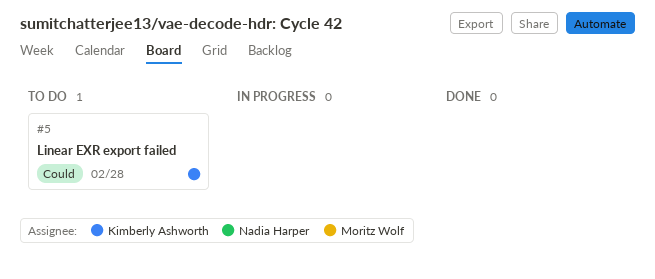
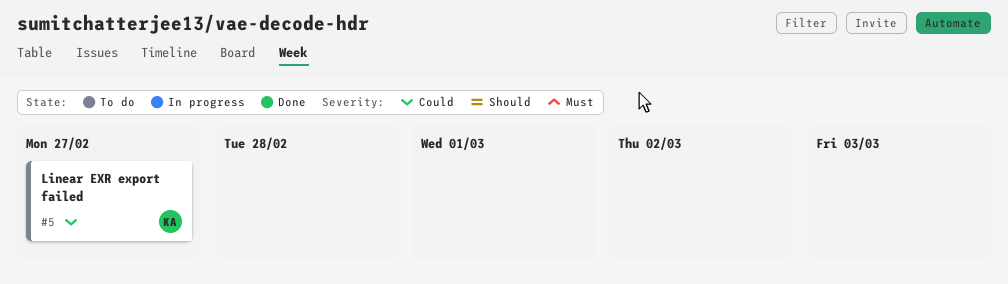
#5, due: Feb 28 -> Feb 27

